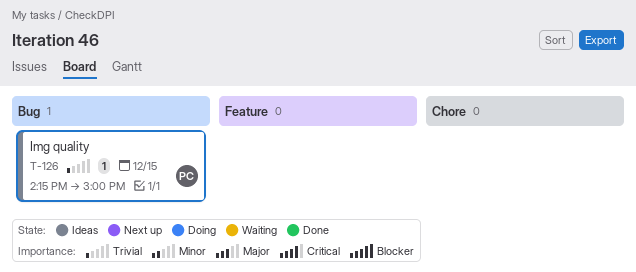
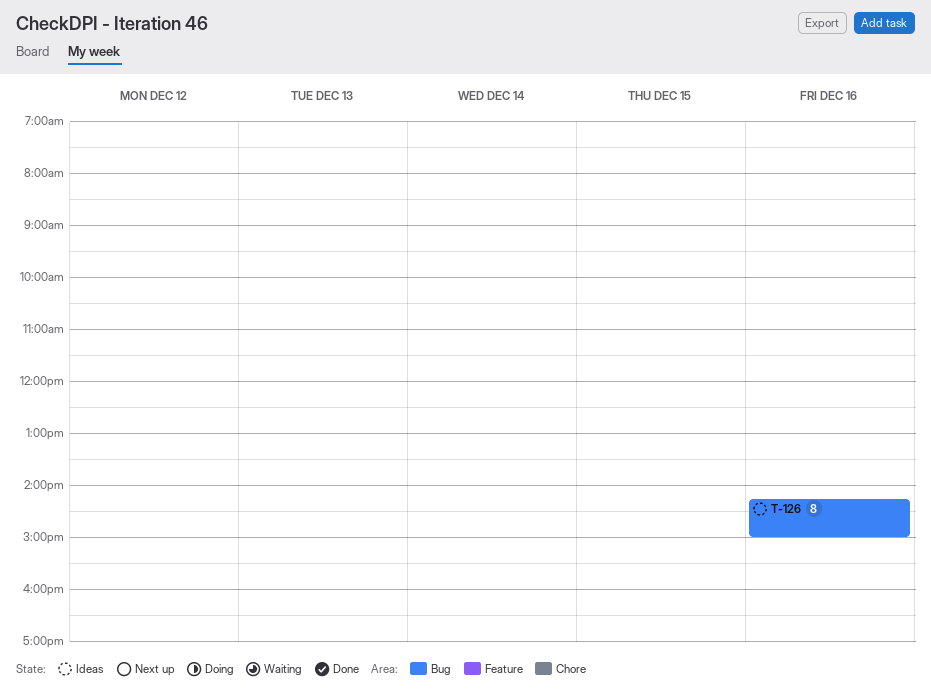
T-126, estimate: 1 -> 8
T-126, day: Dec 15 -> Dec 16

